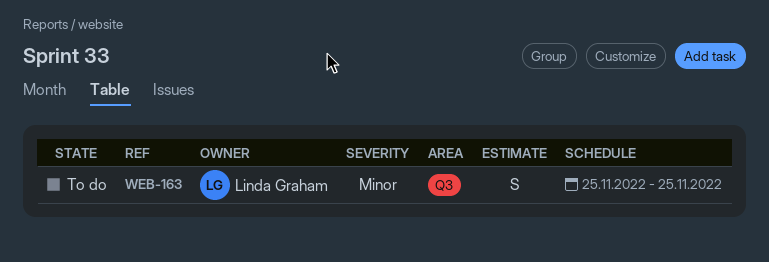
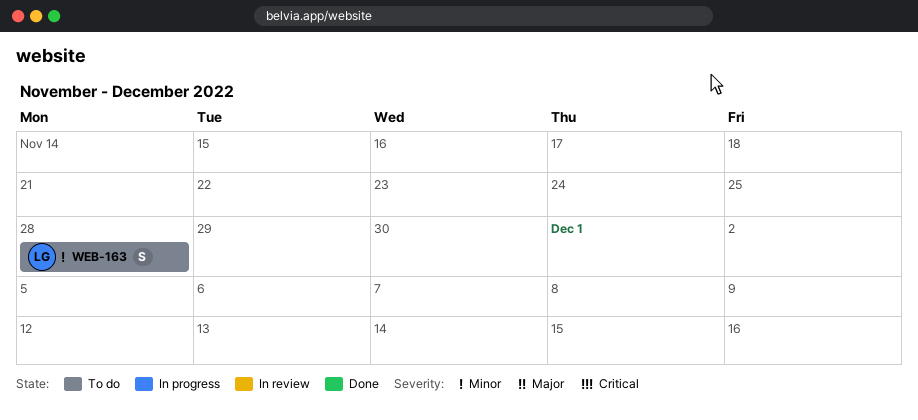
WEB-163, start: Nov 25 -> Nov 28
WEB-163, due: Nov 25 -> Nov 28

